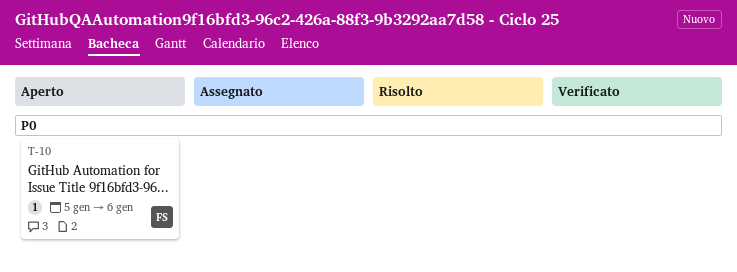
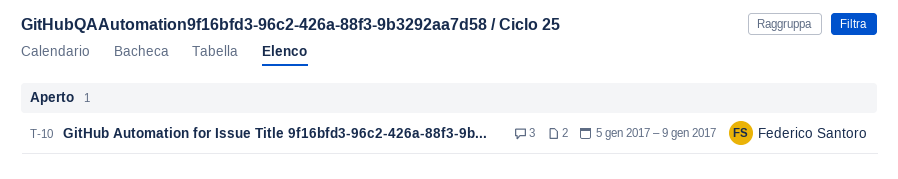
T-10, due: Jan 6 -> Jan 9

